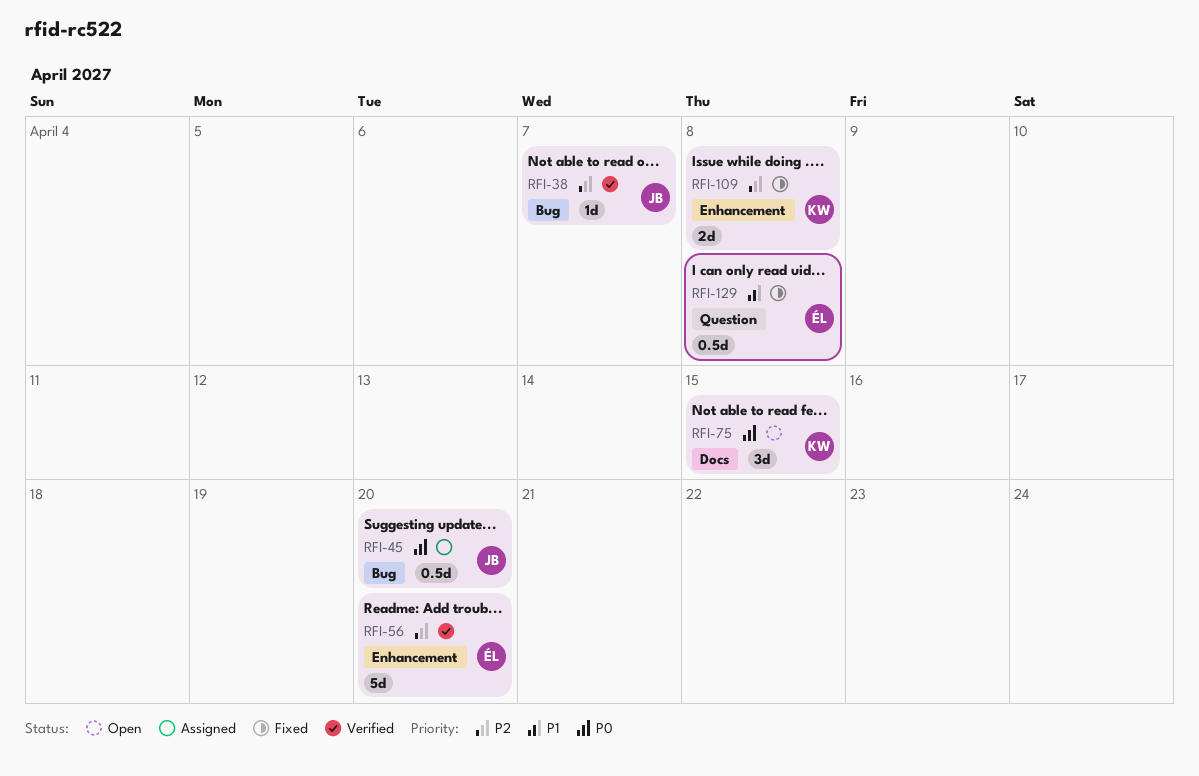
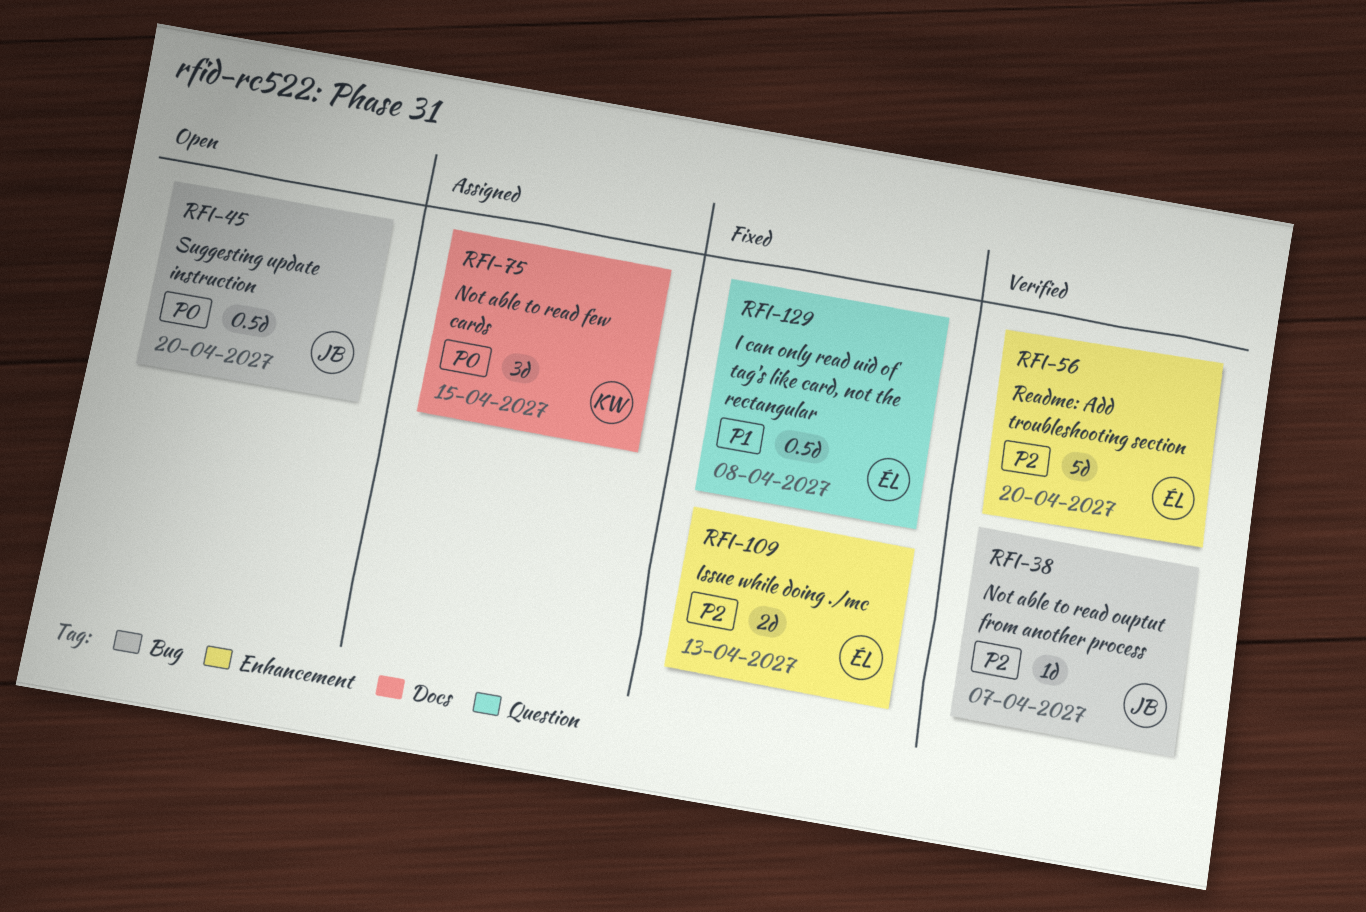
RFI-45, status: Assigned -> Open
RFI-75, status: Open -> Assigned
RFI-109, owner: KW -> ÉL
RFI-109, due: Apr 8 -> Apr 13

